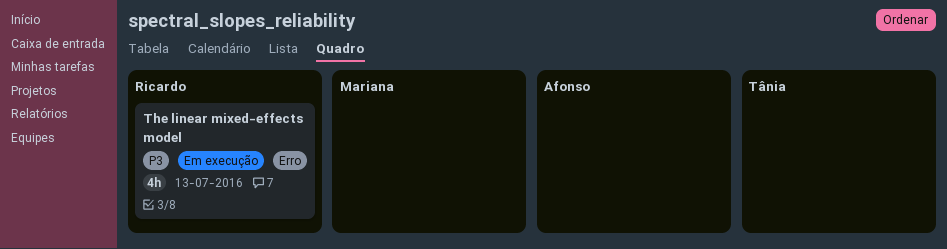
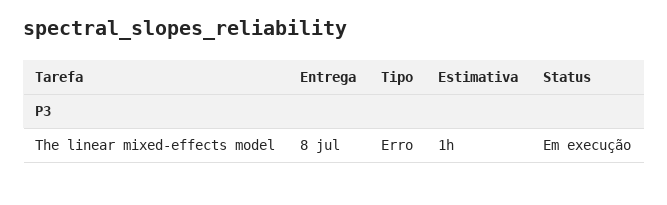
The linear mixed-effects model, estimate: 4h -> 1h
The linear mixed-effects model, due: Jul 13 -> Jul 8

